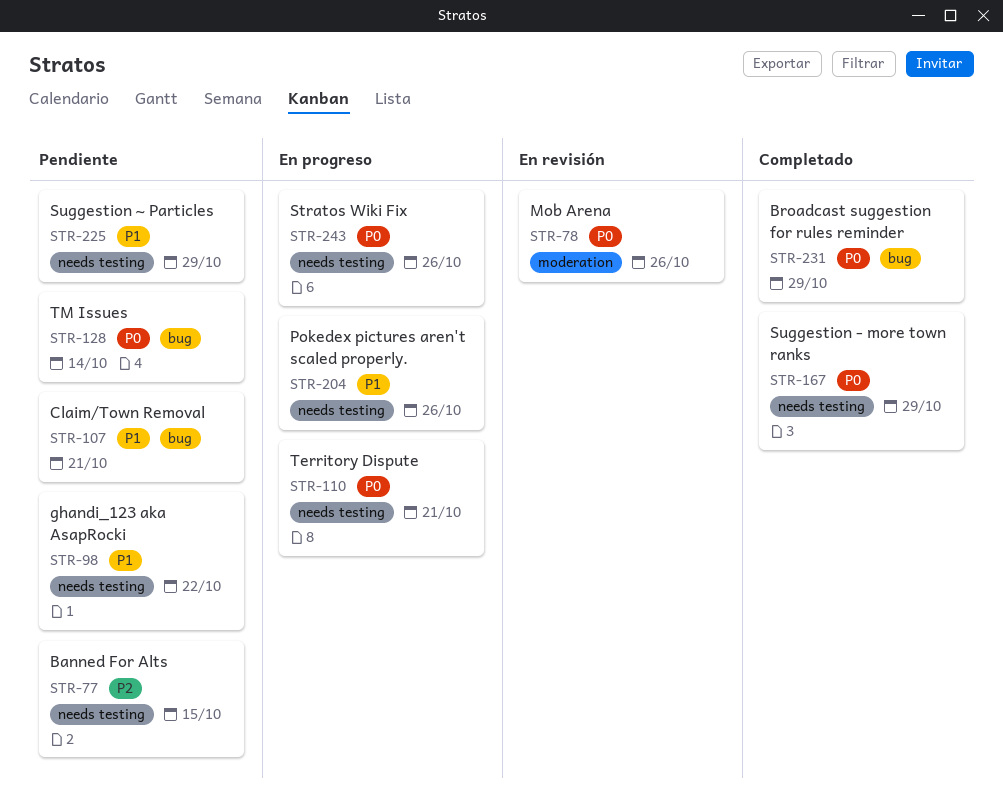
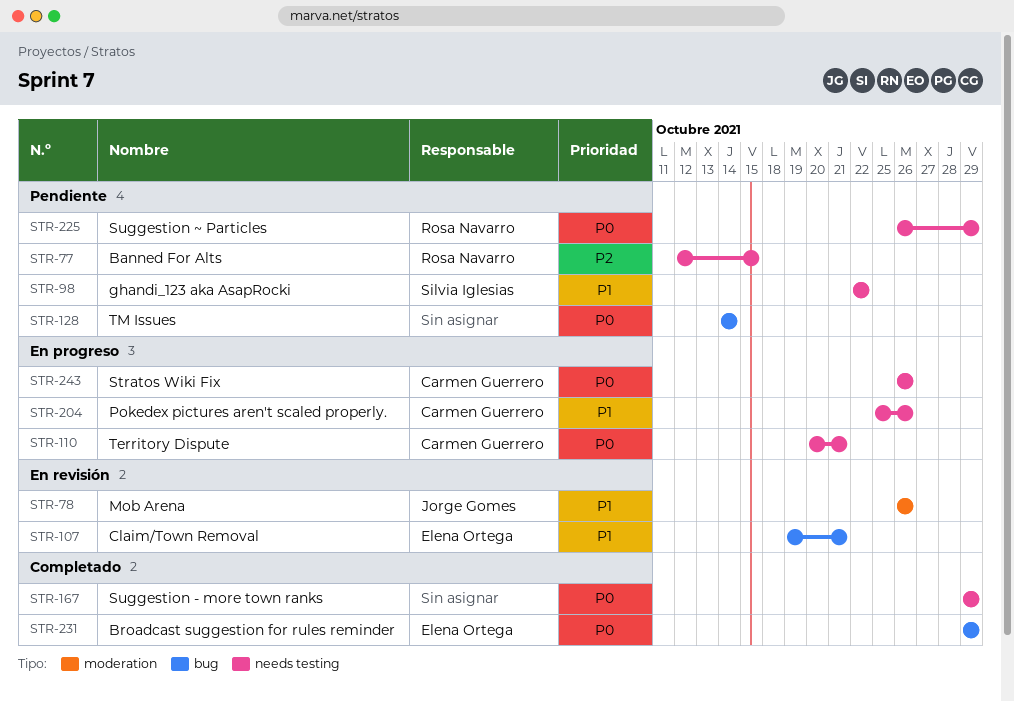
STR-78, priority: P0 -> P1
STR-107, status: Pendiente -> En revisión
STR-225, priority: P1 -> P0

